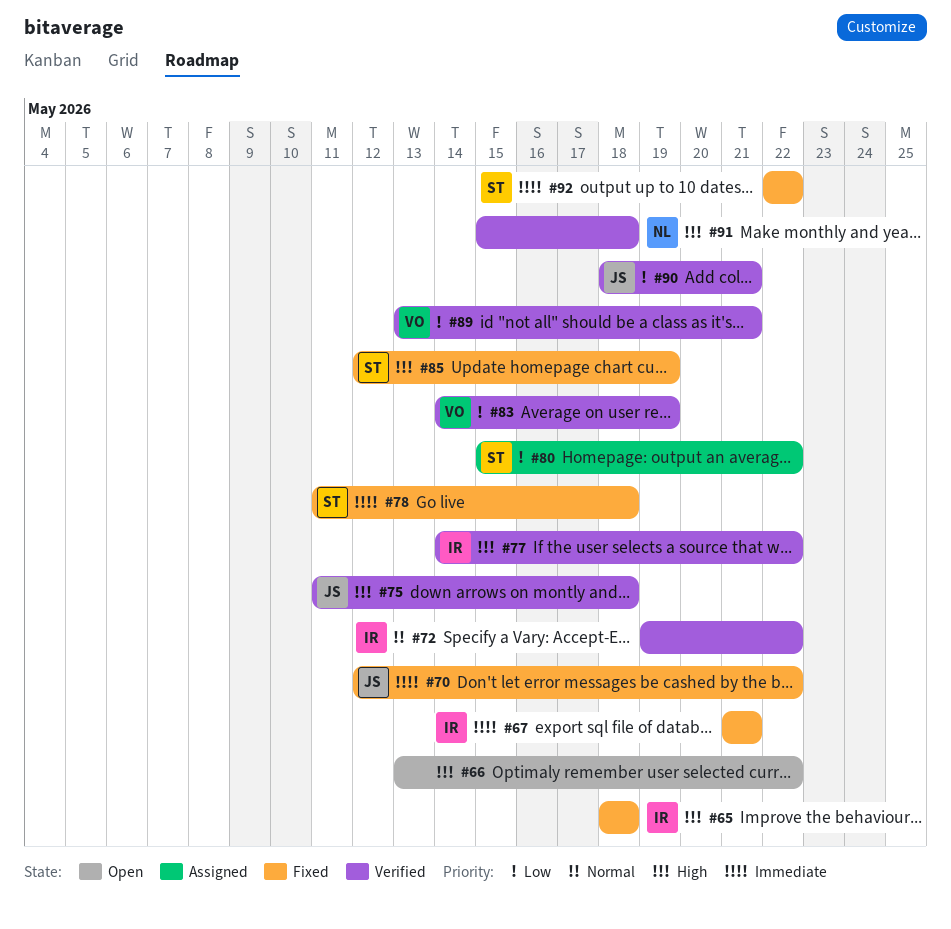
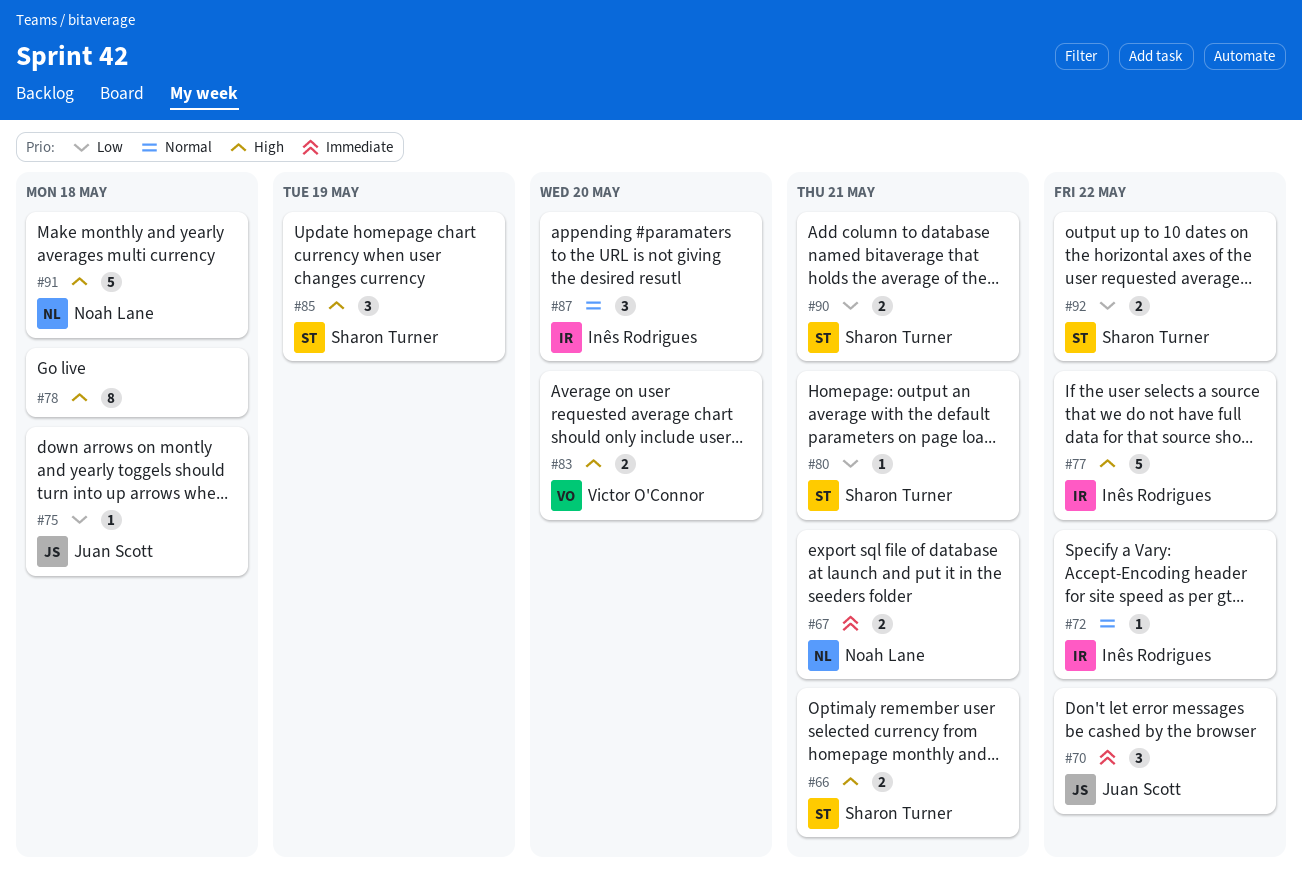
#65: present -> none
#66, owner: none -> Sharon Turner
#66, due: May 22 -> May 21
#67, owner: Inês Rodrigues -> Noah Lane
#75, priority: High -> Low
#78, owner: Sharon Turner -> none
#78, priority: Immediate -> High
#80, due: May 22 -> May 21
#83, priority: Low -> High
#83, due: May 19 -> May 20
#87: none -> present
#89: present -> none
#90, owner: Juan Scott -> Sharon Turner
#92, priority: Immediate -> Low

